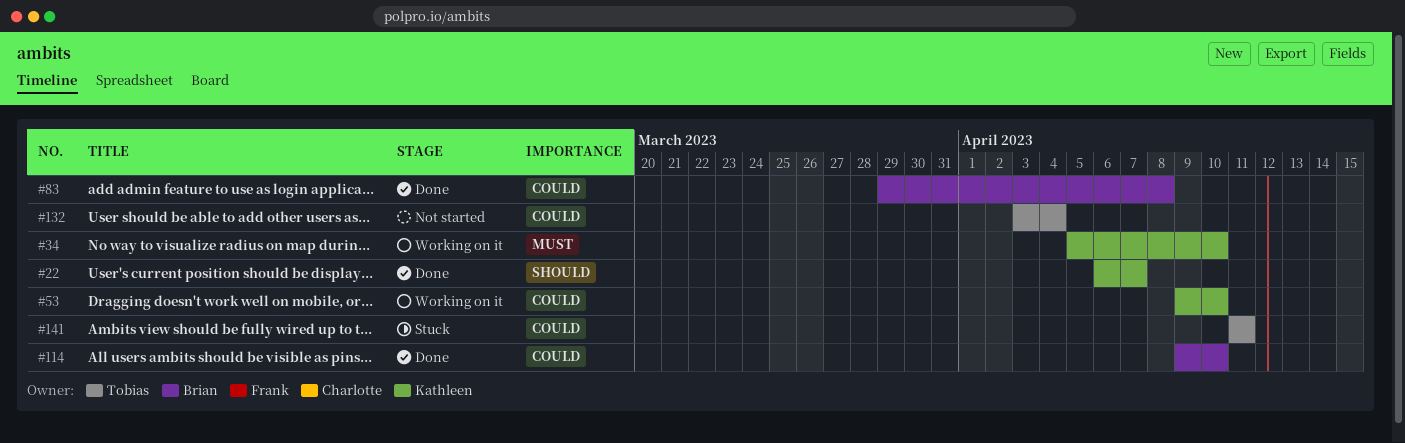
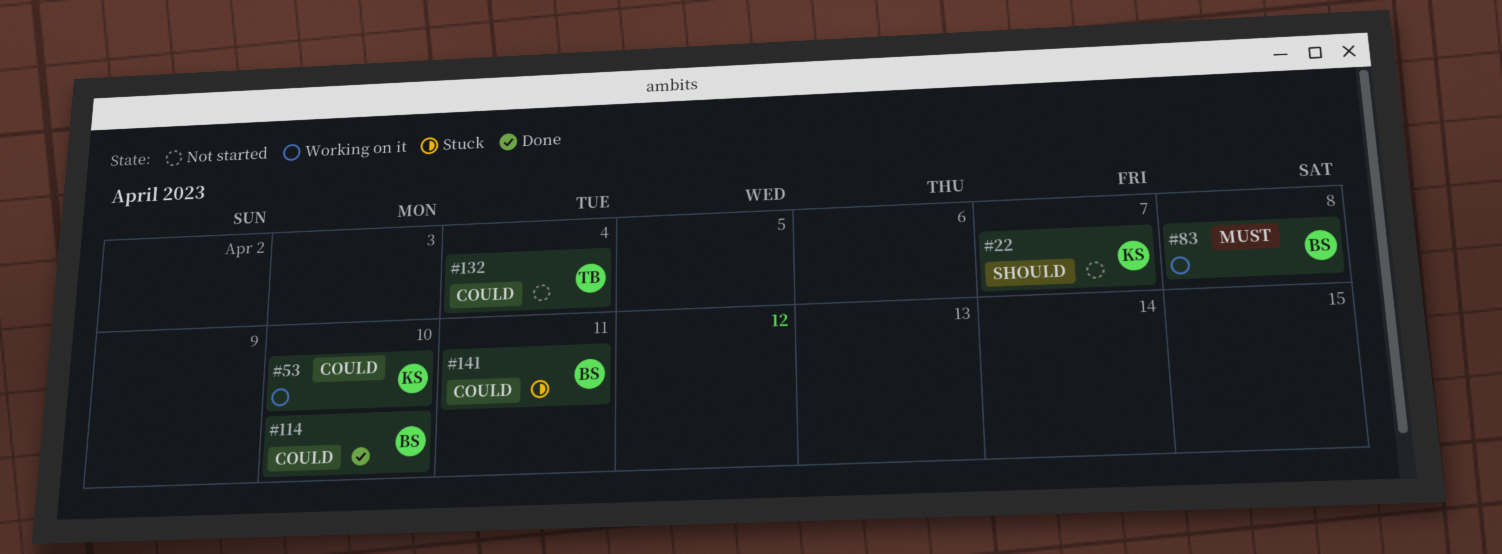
#22, status: Done -> Not started
#34: present -> none
#83, status: Done -> Working on it
#83, priority: Could -> Must
#141, owner: Tobias -> Brian

